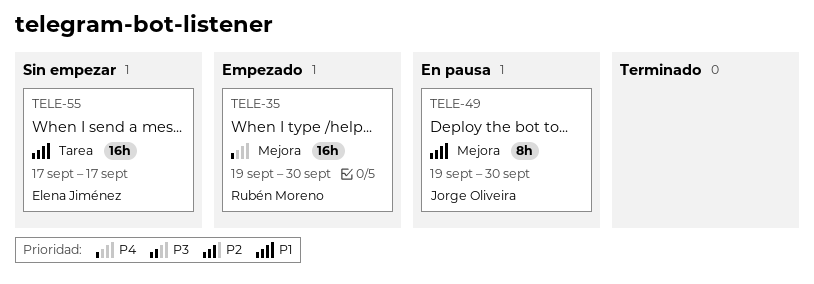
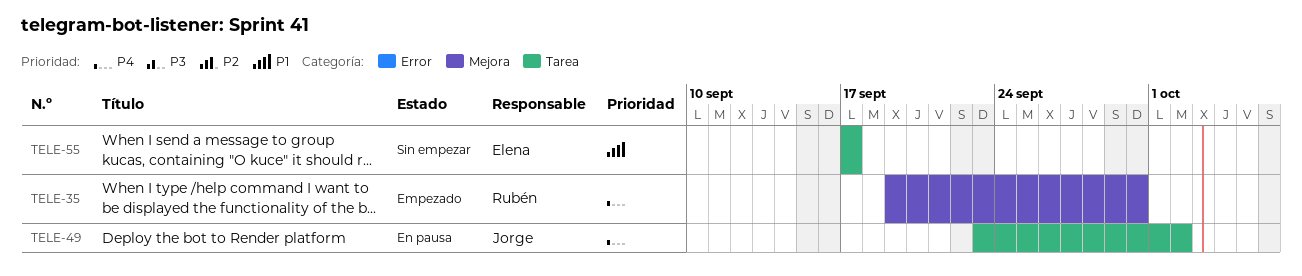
TELE-49, priority: P1 -> P4
TELE-49, label: Mejora -> Tarea
TELE-49, start: Sep 19 -> Sep 23
TELE-49, due: Sep 30 -> Oct 2

